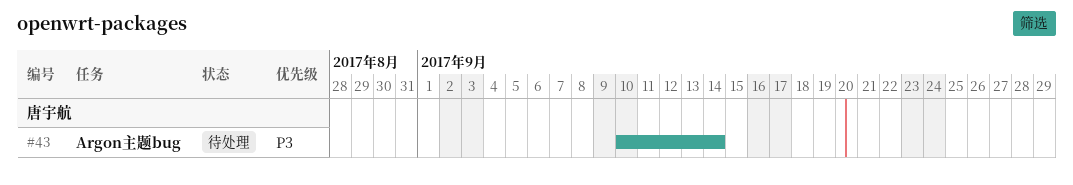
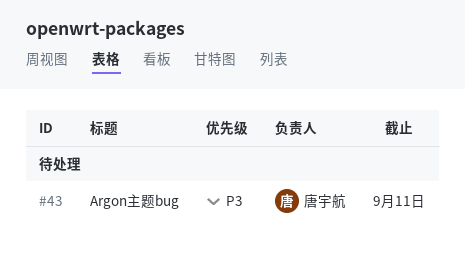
#43, due: Sep 14 -> Sep 11

